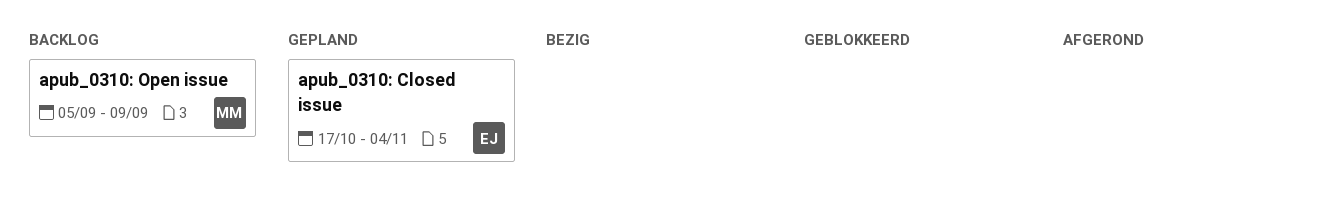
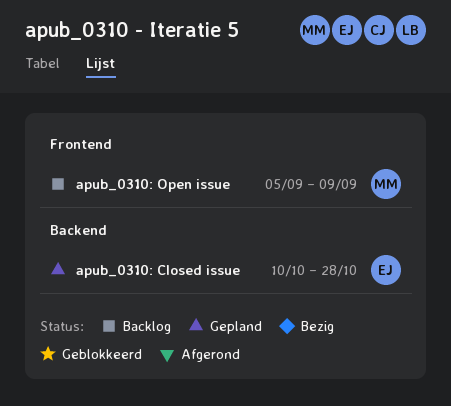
apub_0310: Closed issue, start: Oct 17 -> Oct 10
apub_0310: Closed issue, due: Nov 4 -> Oct 28

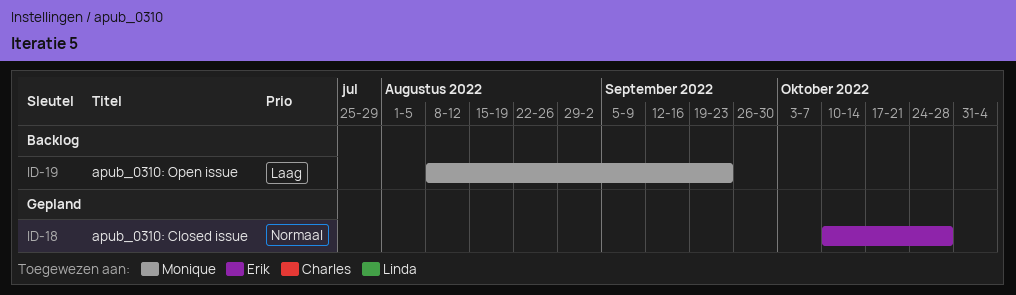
apub_0310: Open issue, start: Sep 5 -> Aug 8
apub_0310: Open issue, due: Sep 9 -> Sep 23

